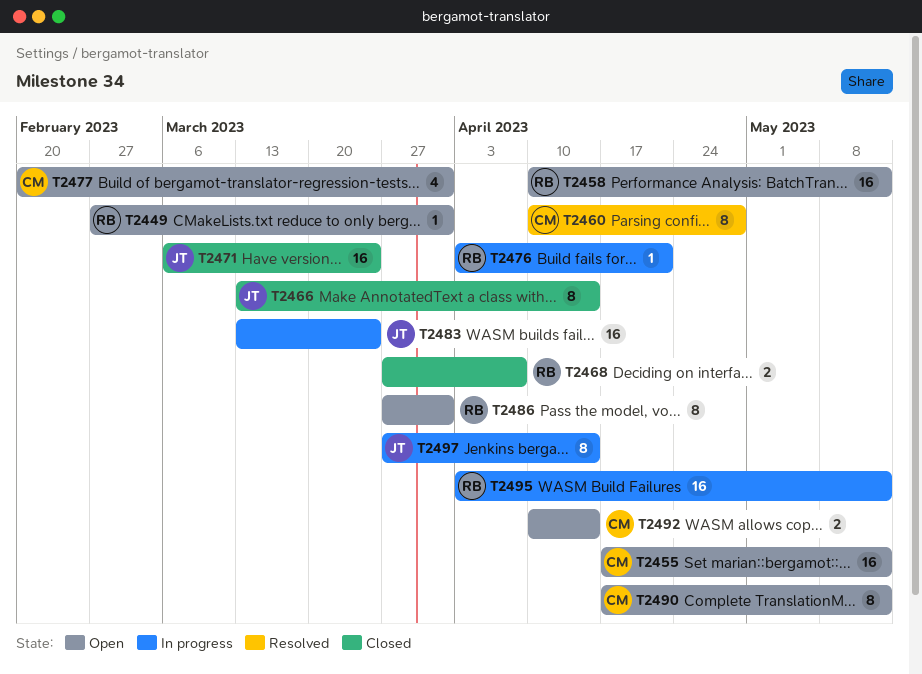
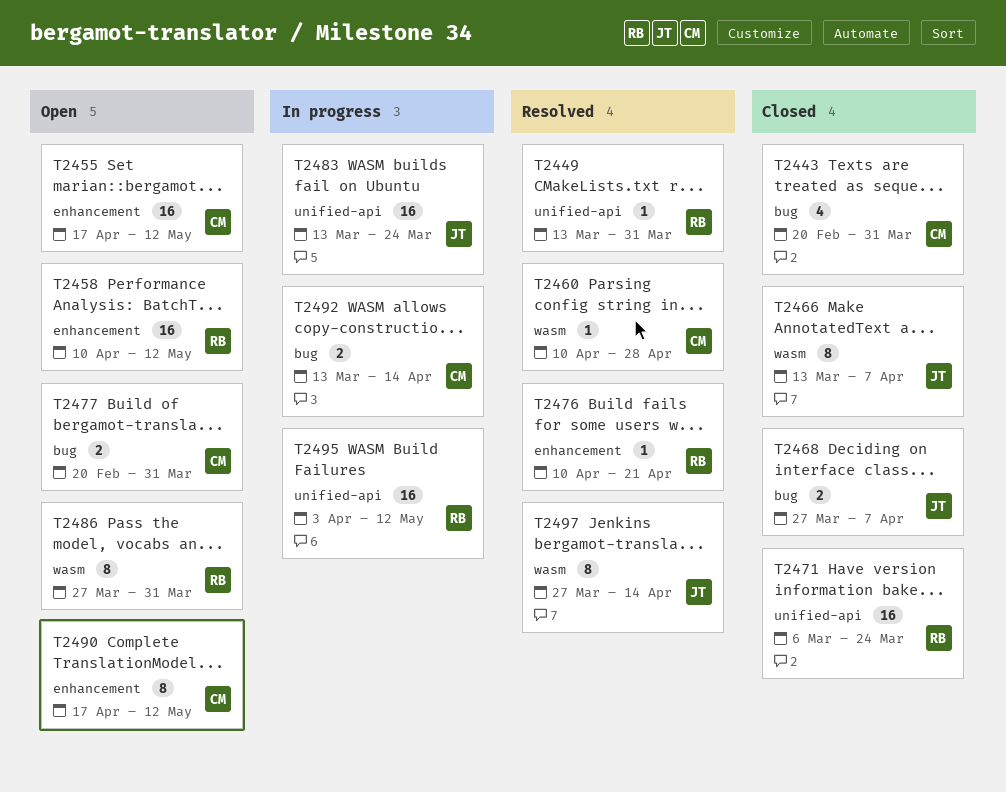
T2443: none -> present
T2449, status: Open -> Resolved
T2449, start: Feb 27 -> Mar 13
T2460, estimate: 8 -> 1
T2466, due: Apr 14 -> Apr 7
T2468, owner: RB -> JT
T2471, owner: JT -> RB
T2476, status: In progress -> Resolved
T2476, start: Apr 3 -> Apr 10
T2477, estimate: 4 -> 2
T2492, status: Open -> In progress
T2492, start: Apr 10 -> Mar 13
T2497, status: In progress -> Resolved

